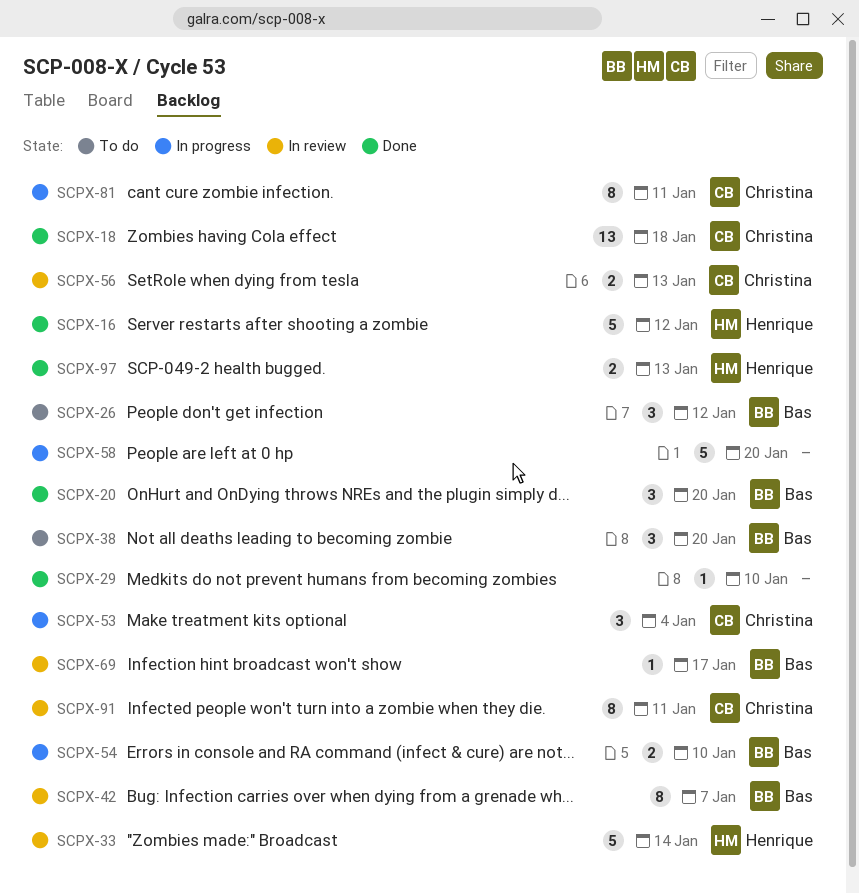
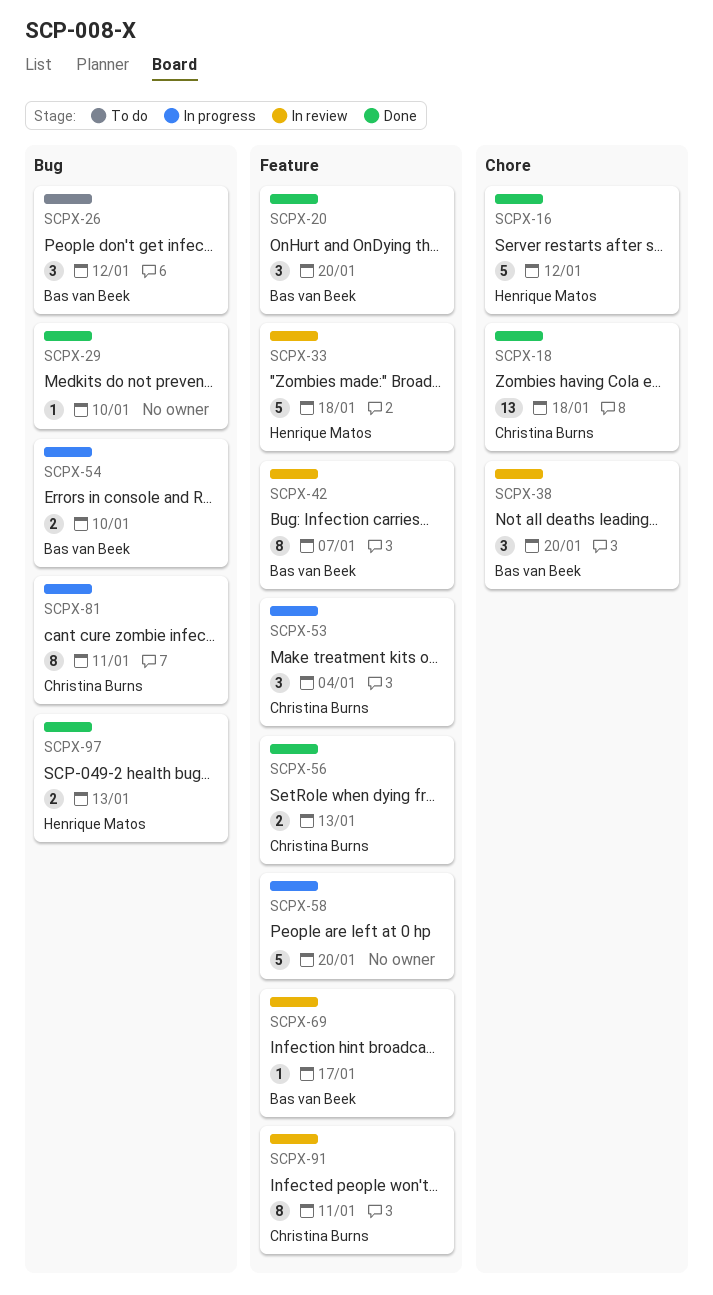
SCPX-33, due: Jan 14 -> Jan 18
SCPX-38, status: To do -> In review
SCPX-56, status: In review -> Done

